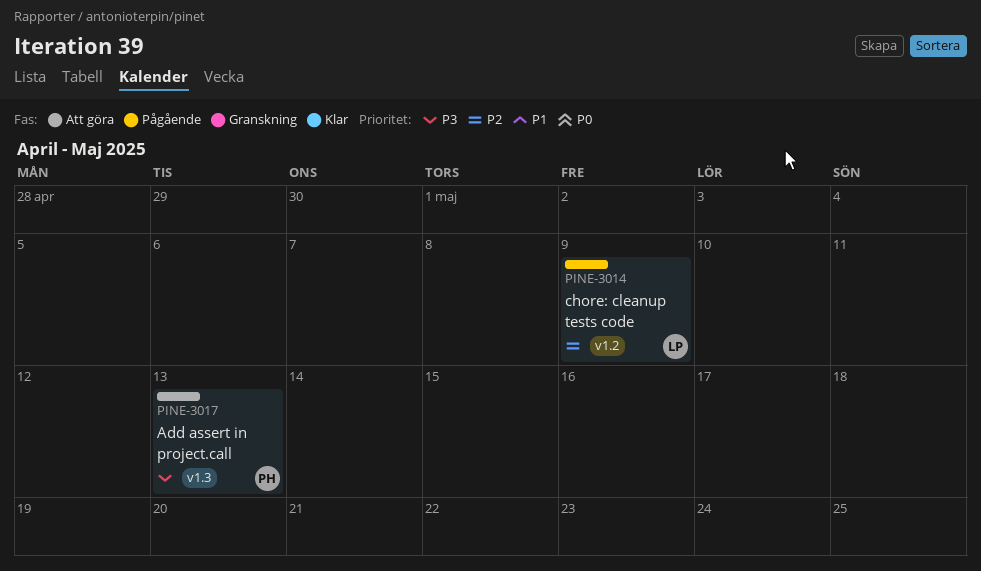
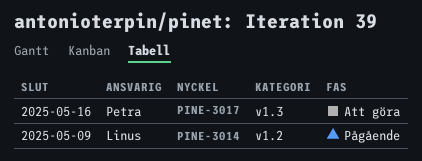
PINE-3017, due: May 13 -> May 16

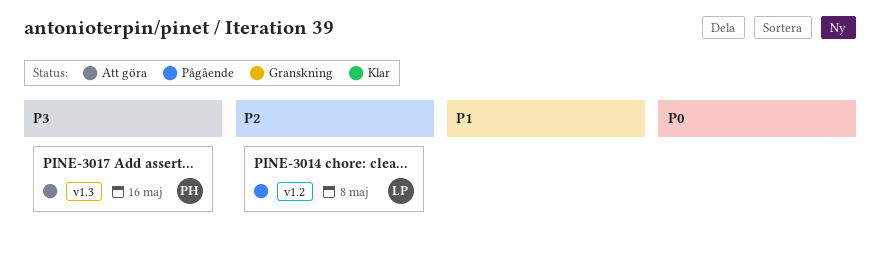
PINE-3014, due: May 9 -> May 8

